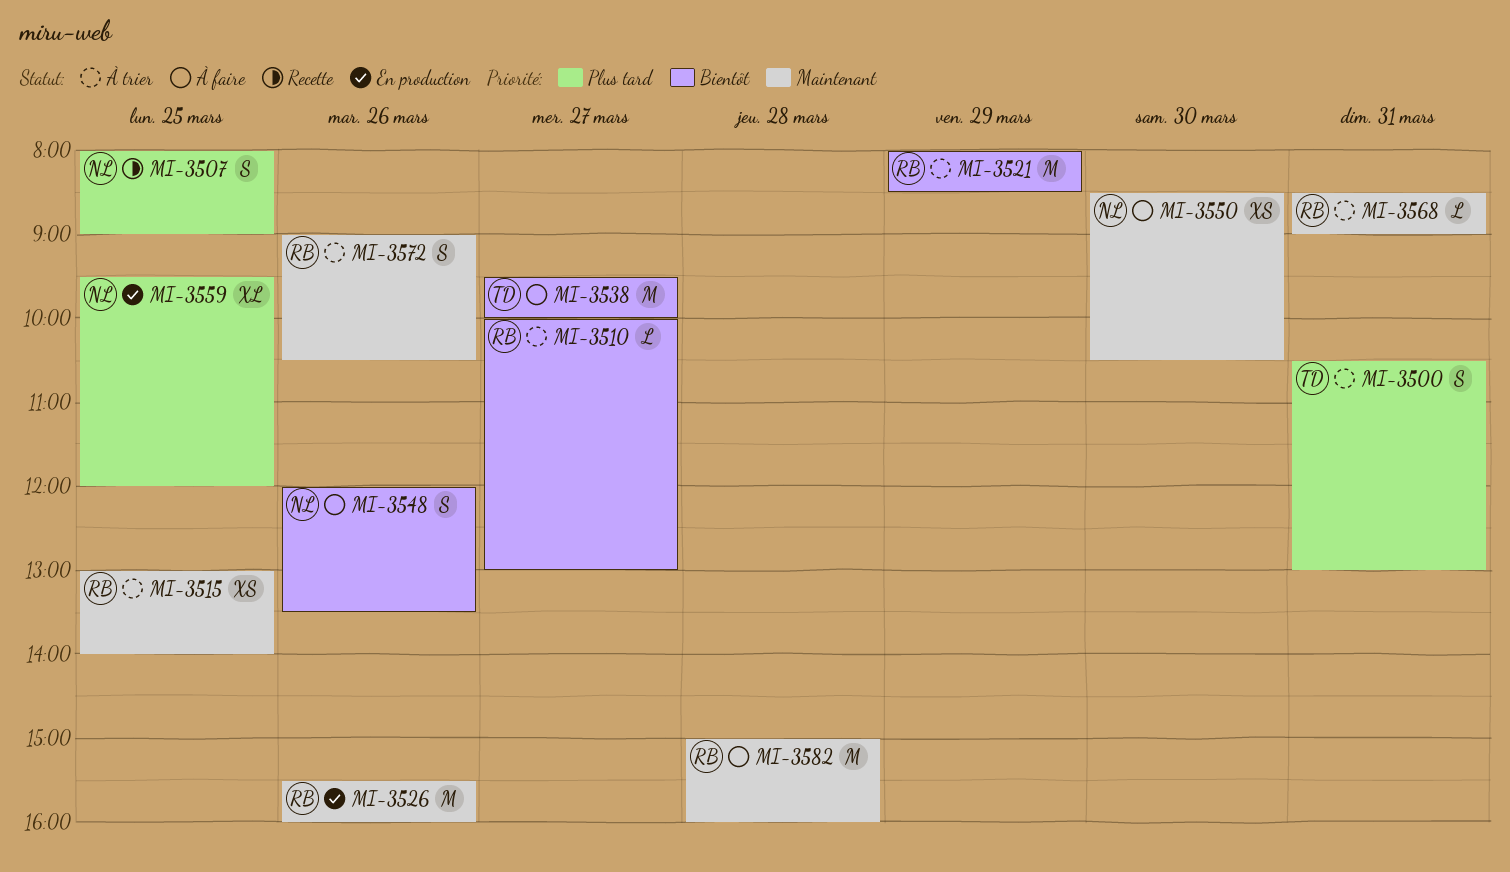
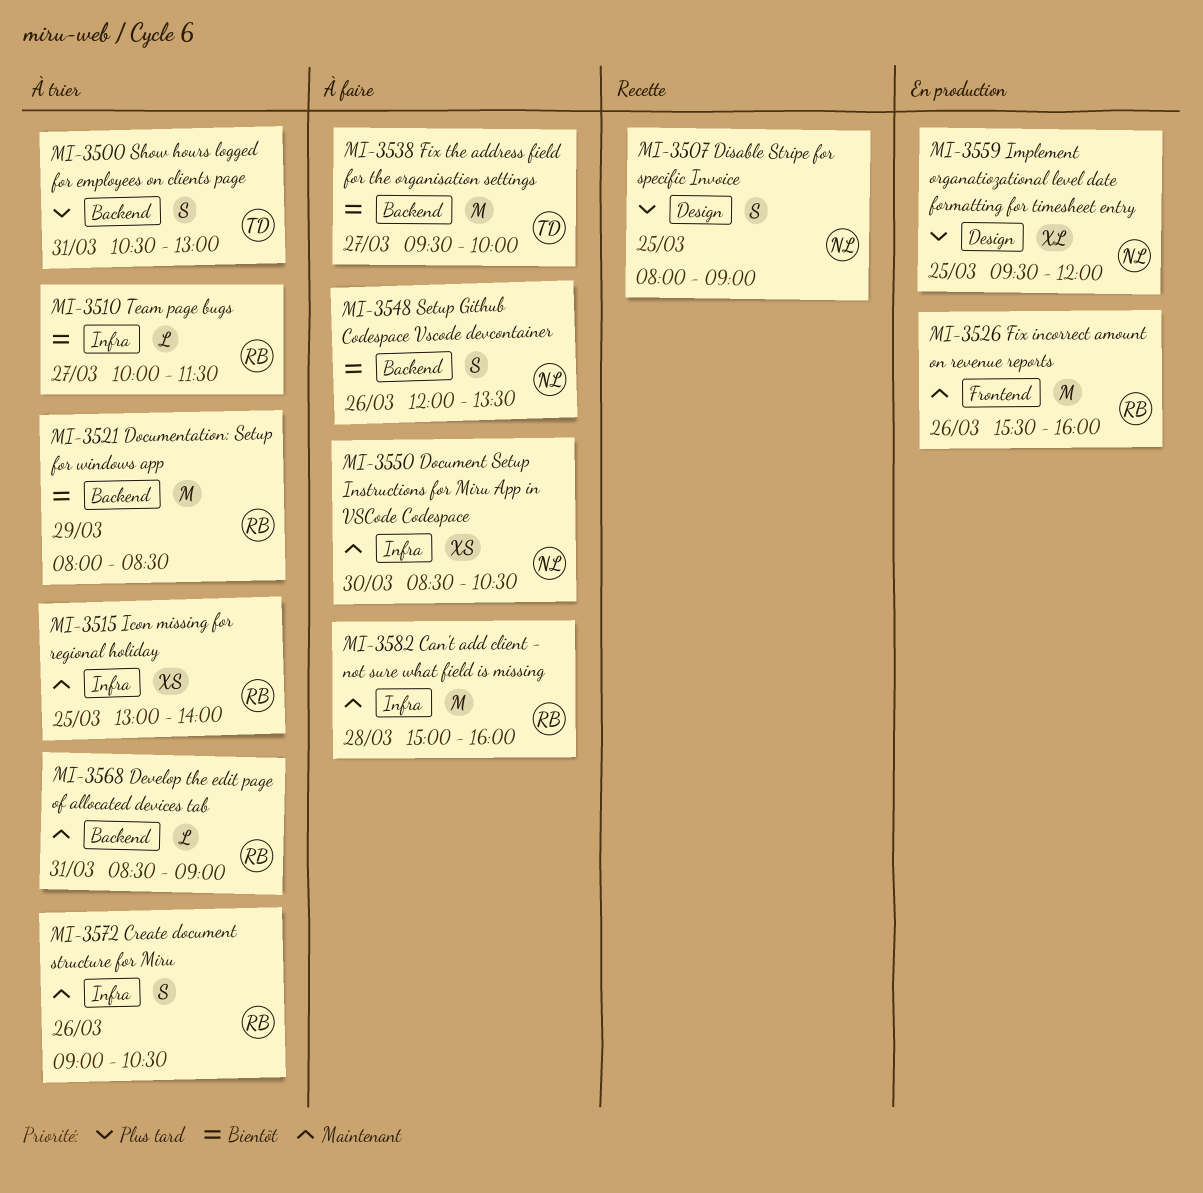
MI-3510, ends: 13:00 -> 11:30

